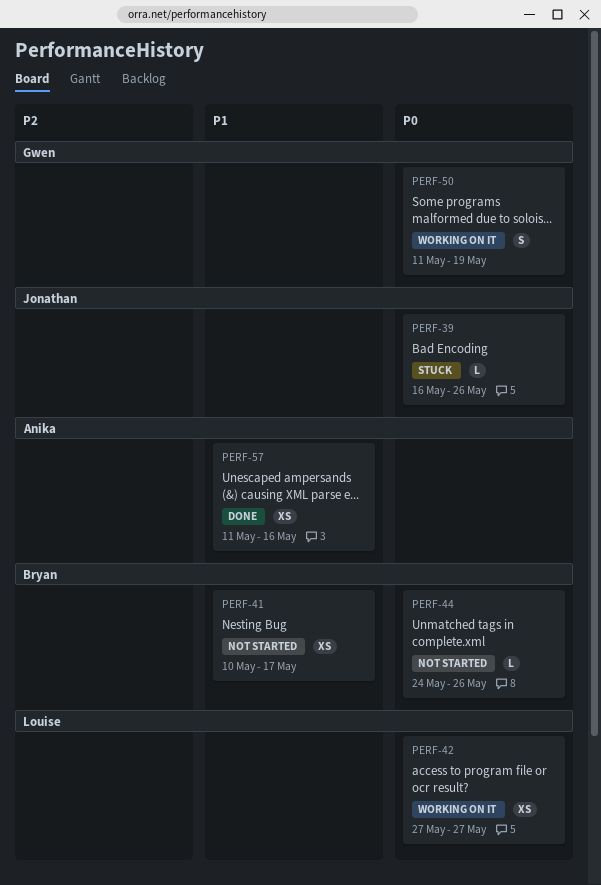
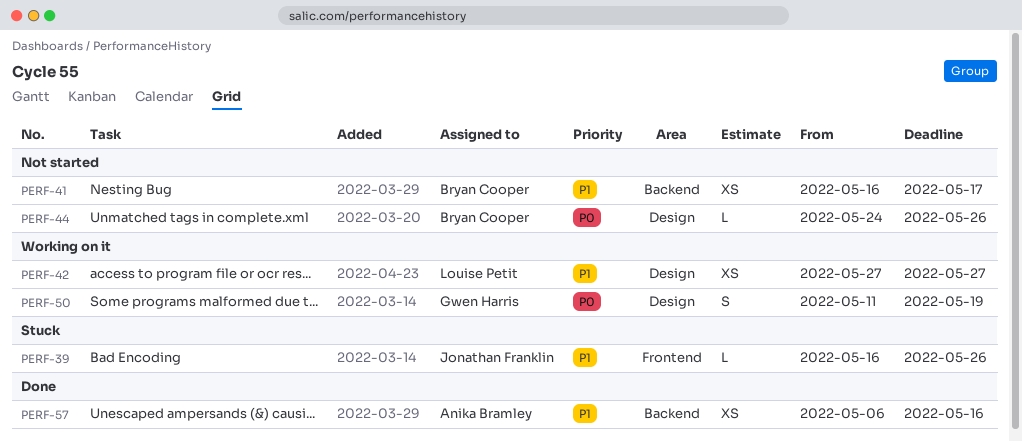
PERF-39, priority: P0 -> P1
PERF-41, start: May 10 -> May 16
PERF-42, priority: P0 -> P1
PERF-57, start: May 11 -> May 6

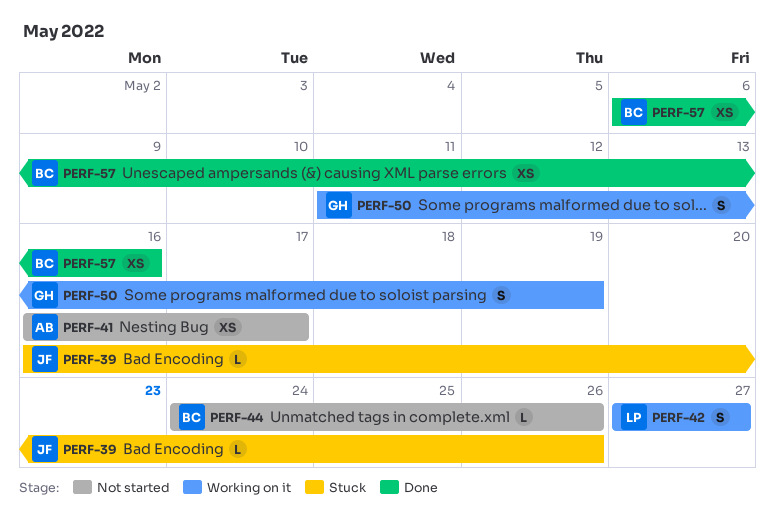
PERF-41, owner: Bryan Cooper -> Anika Bramley
PERF-42, estimate: XS -> S
PERF-57, owner: Anika Bramley -> Bryan Cooper

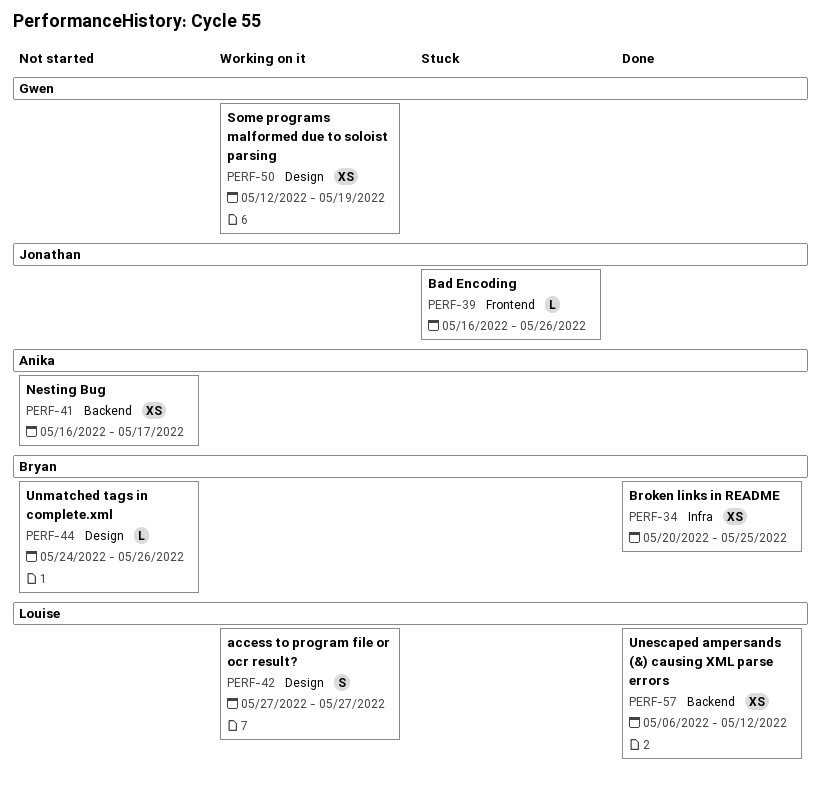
PERF-34: none -> present
PERF-50, estimate: S -> XS
PERF-50, start: May 11 -> May 12
PERF-57, owner: Bryan -> Louise
PERF-57, due: May 16 -> May 12

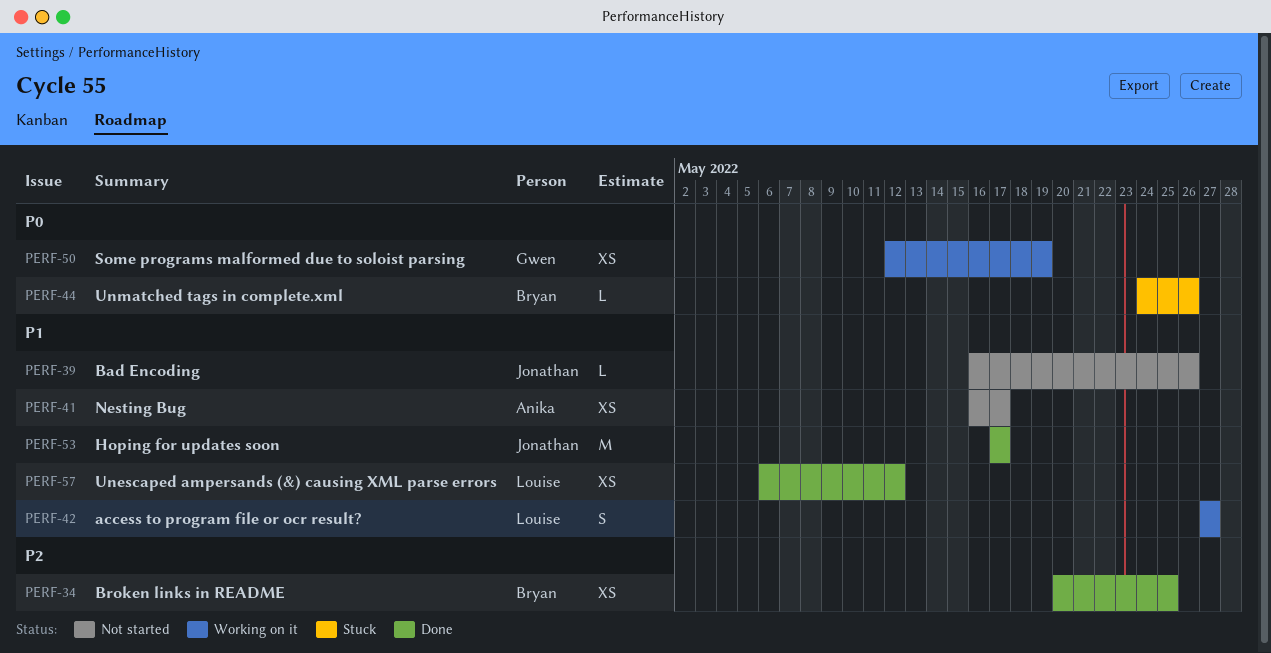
PERF-39, status: Stuck -> Not started
PERF-44, status: Not started -> Stuck
PERF-53: none -> present

